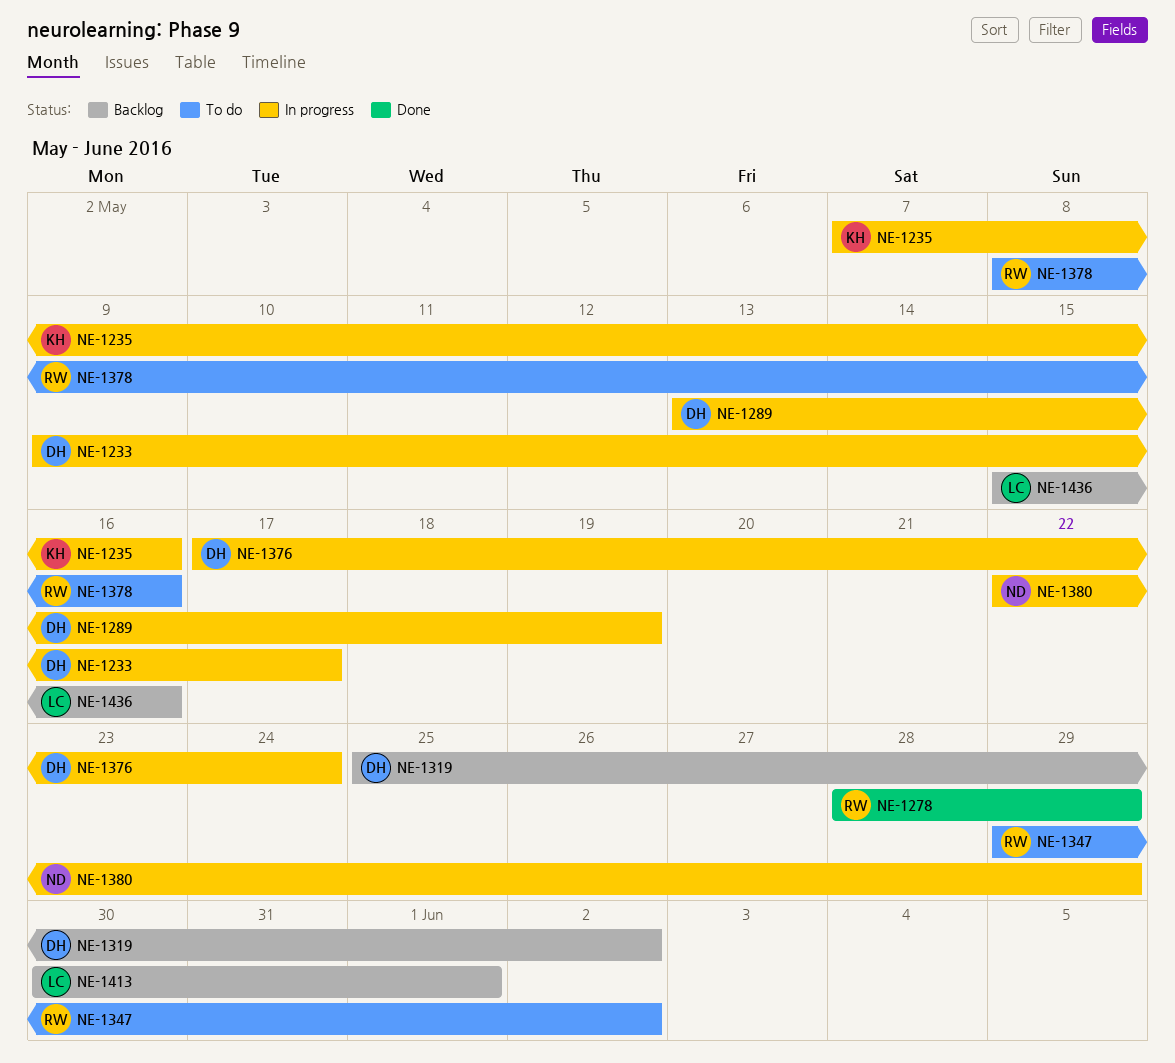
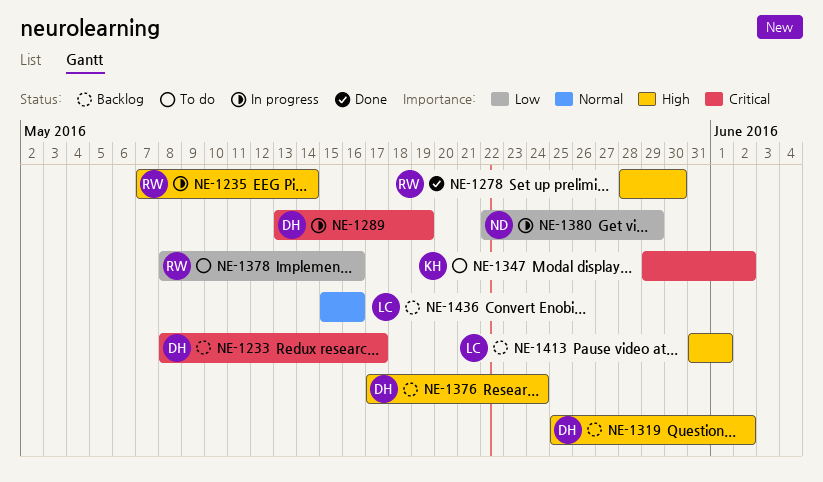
NE-1233, status: In progress -> Backlog
NE-1233, start: May 9 -> May 8
NE-1235, owner: KH -> RW
NE-1235, due: May 16 -> May 14
NE-1278, due: May 29 -> May 30
NE-1347, owner: RW -> KH
NE-1376, status: In progress -> Backlog
NE-1413, start: May 30 -> May 31

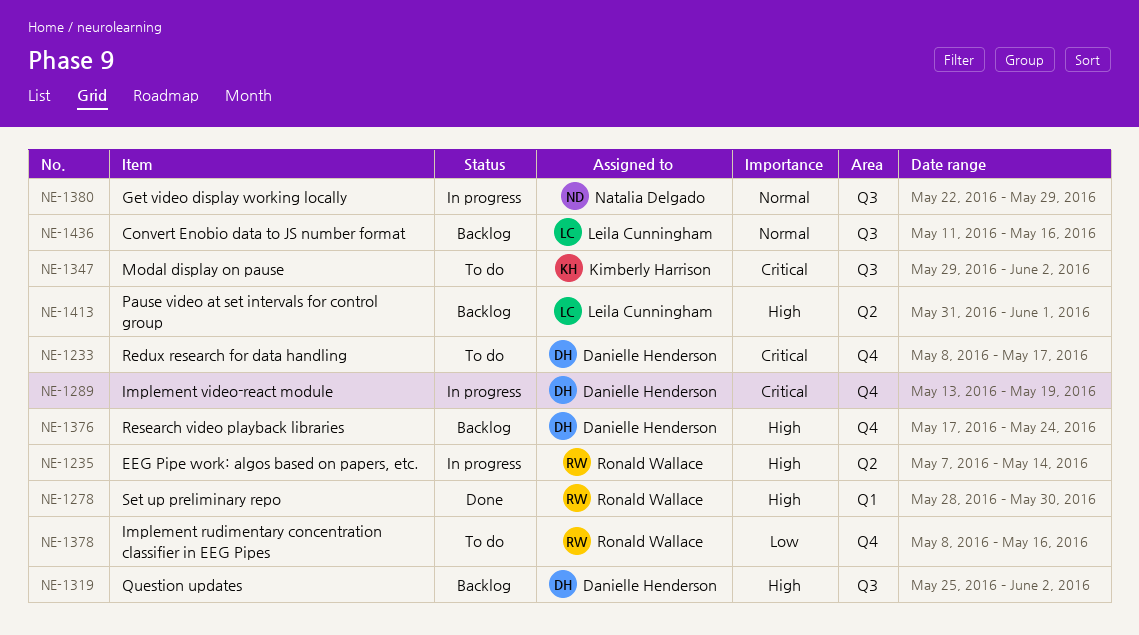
NE-1233, status: Backlog -> To do
NE-1380, priority: Low -> Normal
NE-1436, start: May 15 -> May 11

